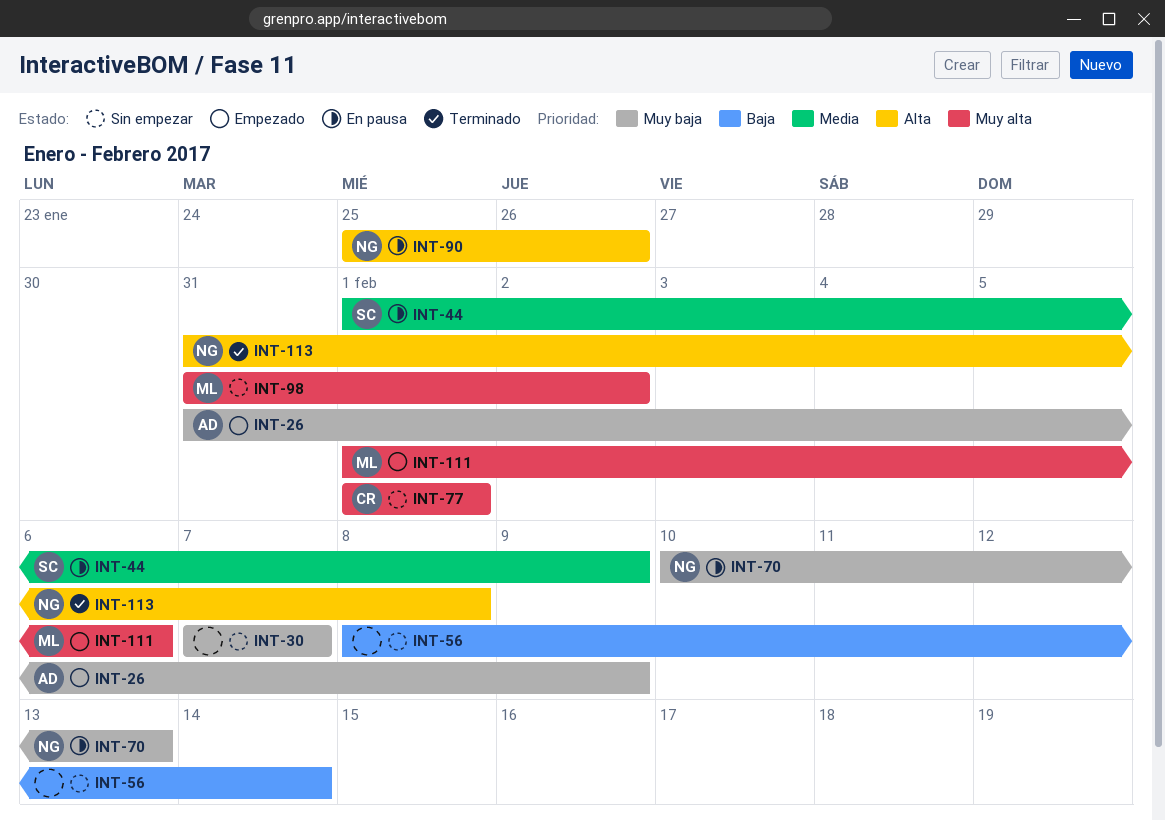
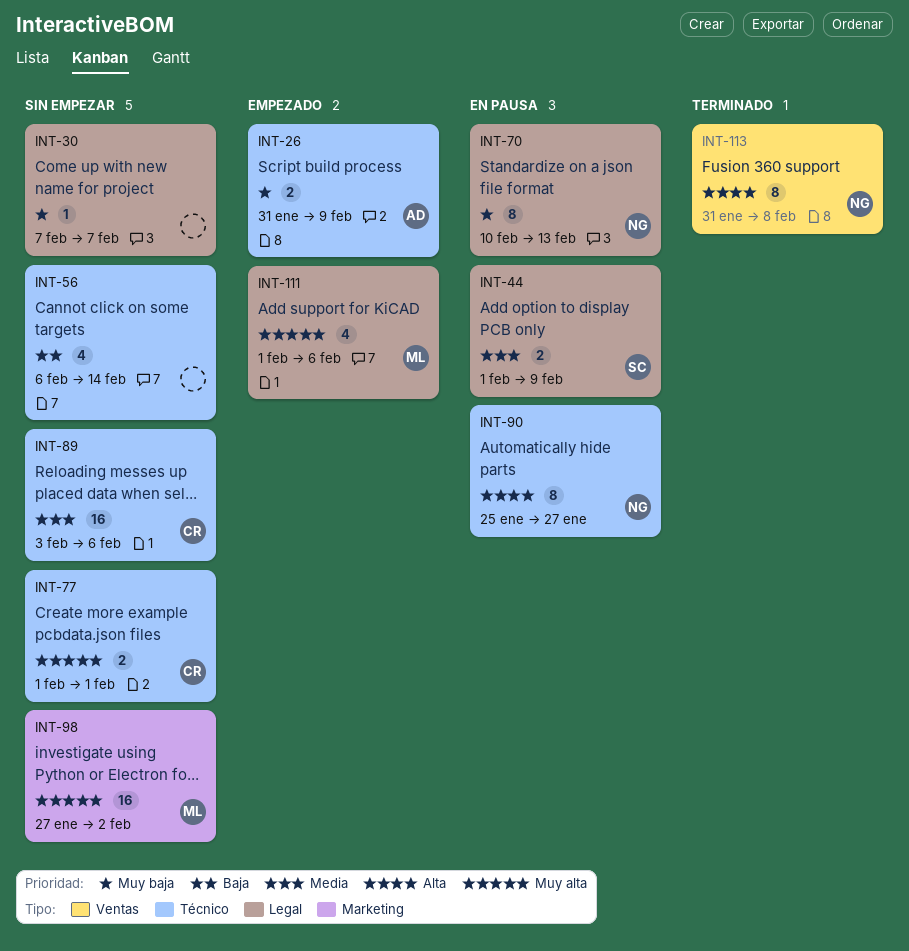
INT-56, start: Feb 8 -> Feb 6
INT-89: none -> present
INT-90, due: Jan 26 -> Jan 27
INT-98, start: Jan 31 -> Jan 27

